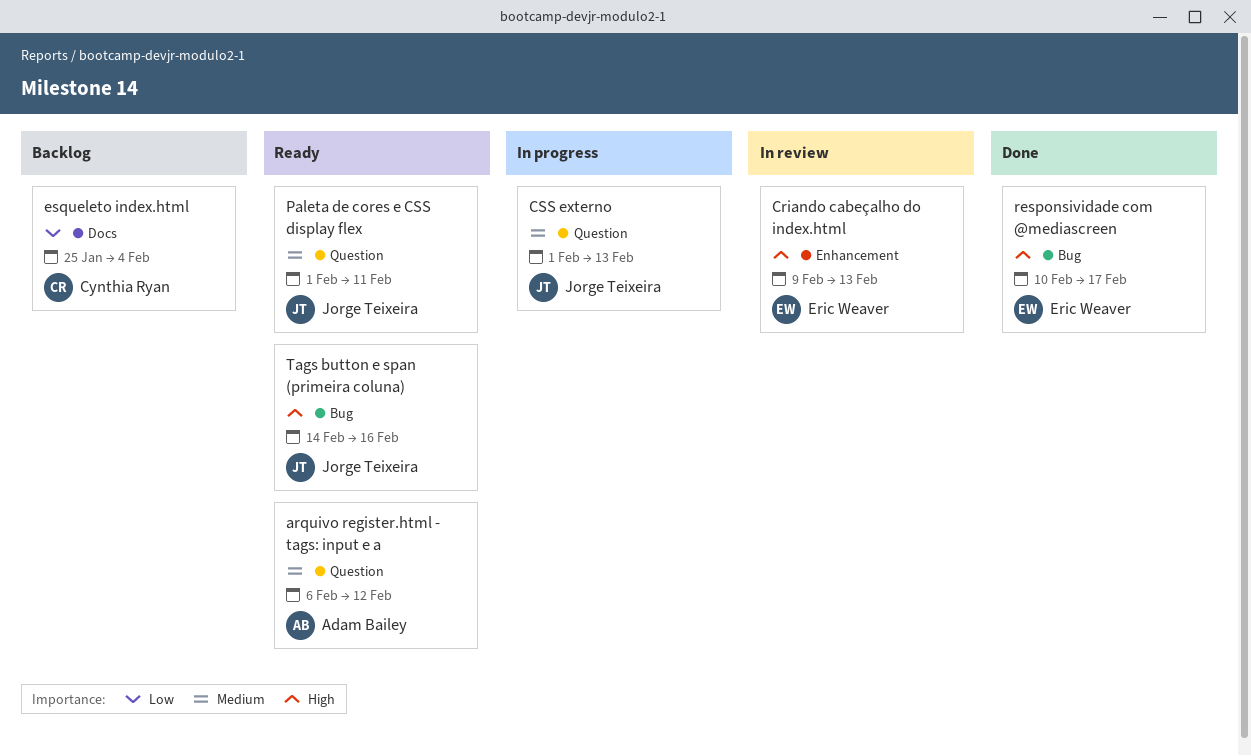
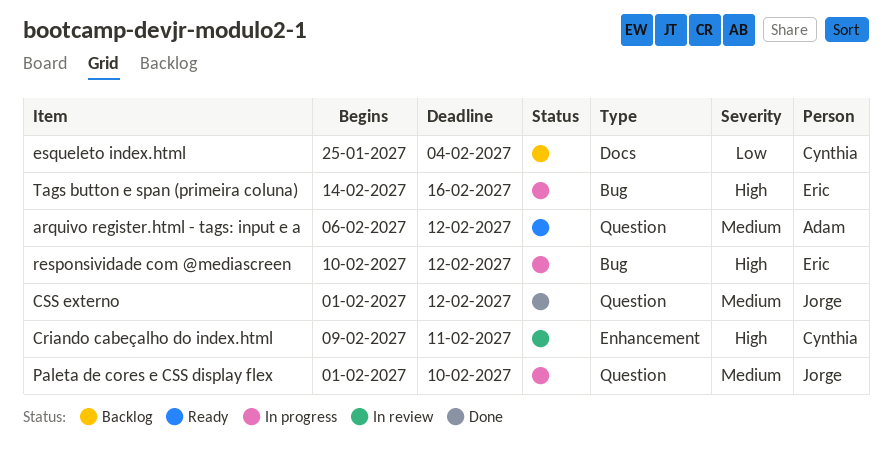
Criando cabeçalho do index.html, owner: Eric Weaver -> Cynthia Ryan
Criando cabeçalho do index.html, due: Feb 13 -> Feb 11
CSS externo, status: In progress -> Done
CSS externo, due: Feb 13 -> Feb 12
Paleta de cores e CSS display flex, status: Ready -> In progress
Paleta de cores e CSS display flex, due: Feb 11 -> Feb 10
responsividade com @mediascreen, status: Done -> In progress
responsividade com @mediascreen, due: Feb 17 -> Feb 12
Tags button e span (primeira coluna), status: Ready -> In progress
Tags button e span (primeira coluna), owner: Jorge Teixeira -> Eric Weaver

